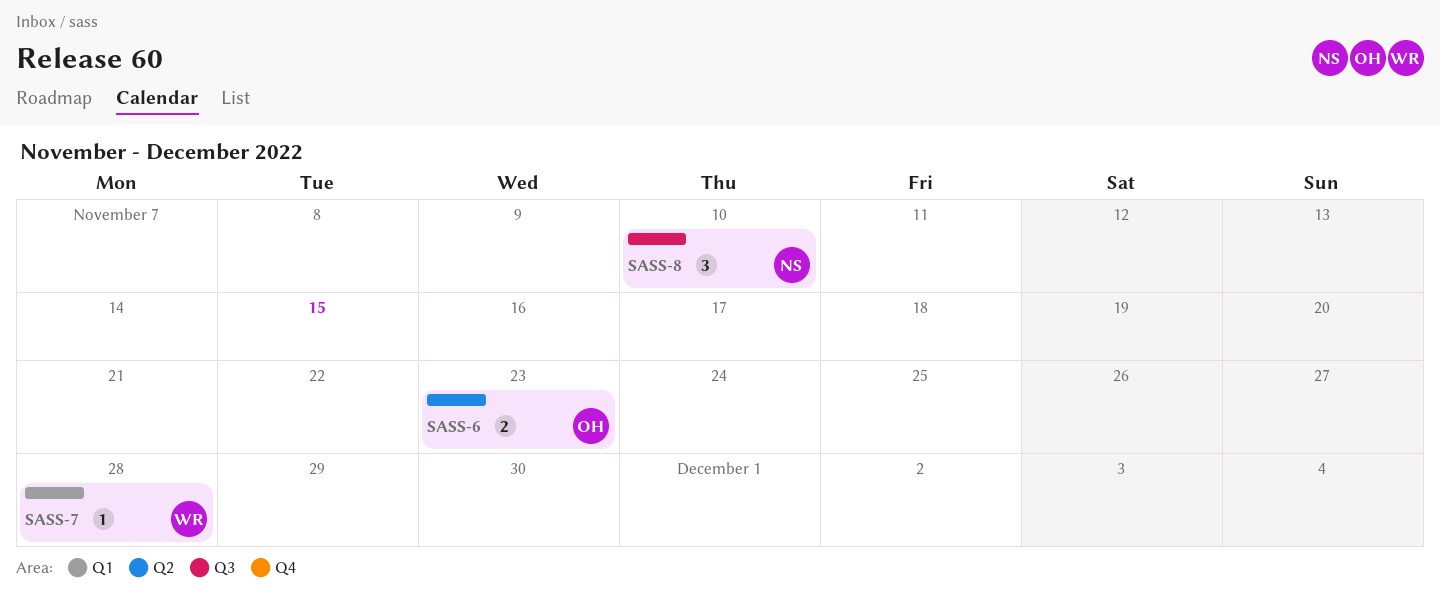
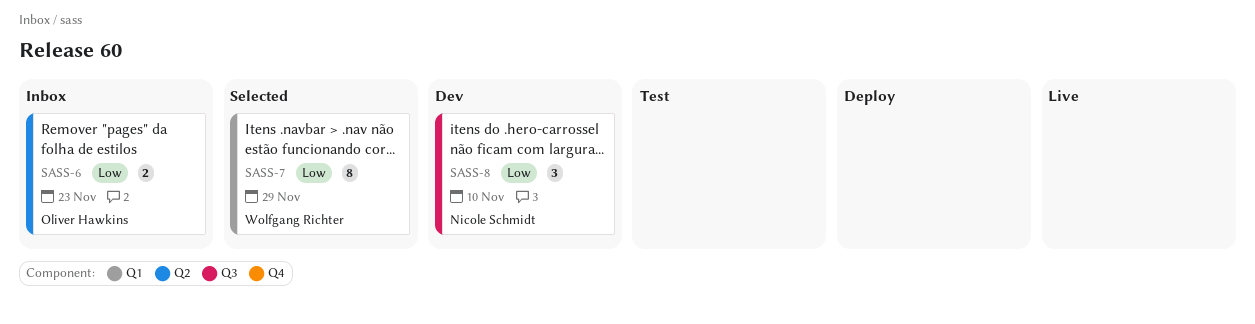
SASS-7, estimate: 1 -> 8
SASS-7, due: Nov 28 -> Nov 29

